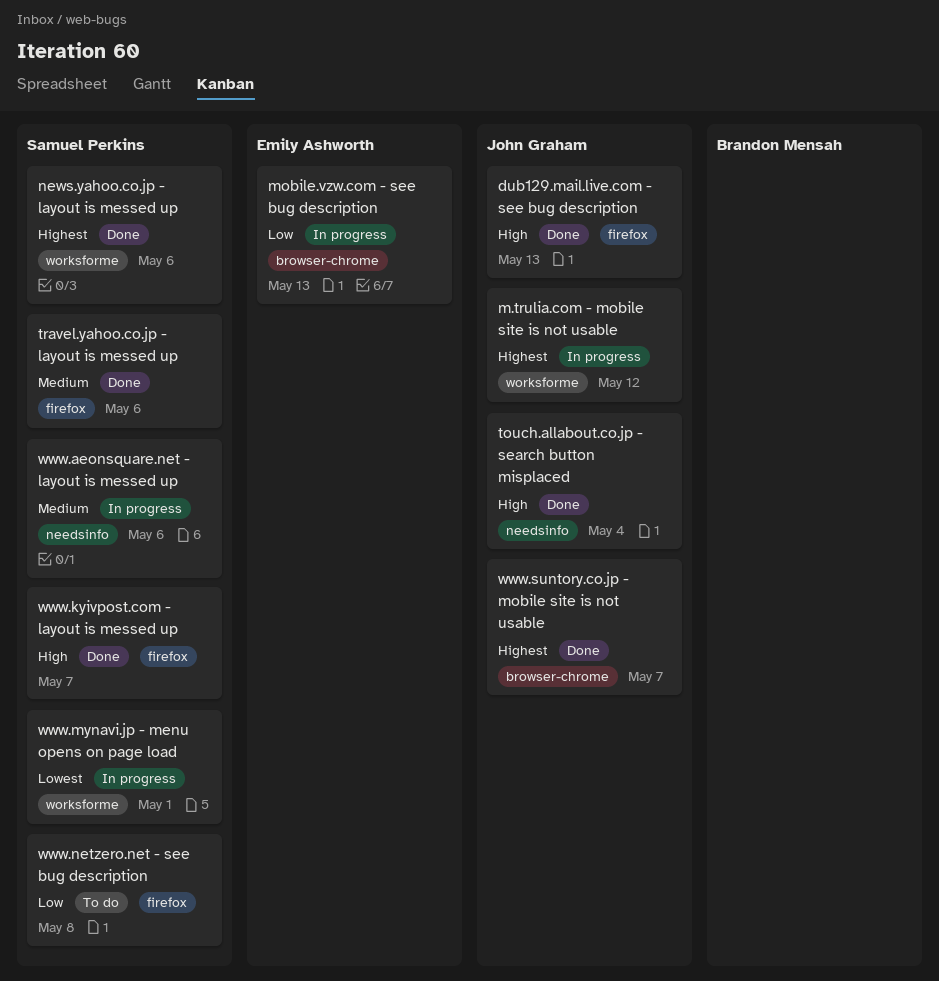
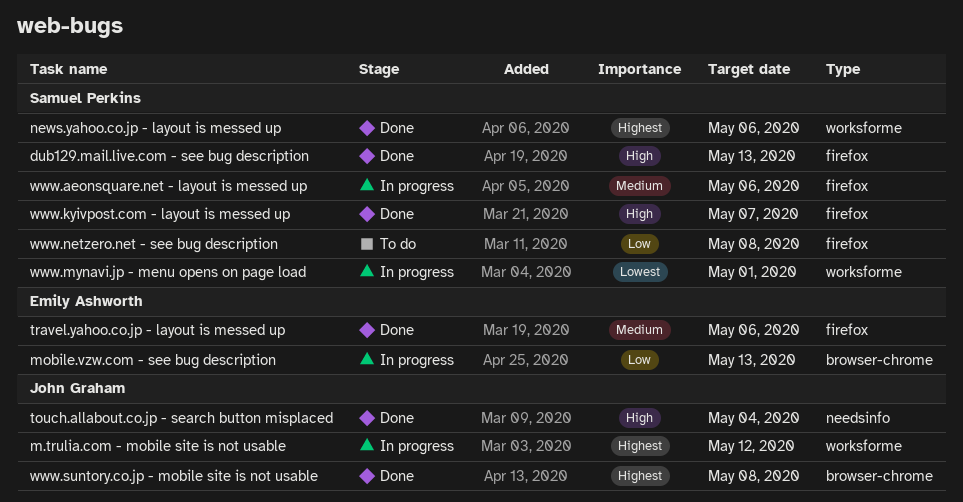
dub129.mail.live.com - see bug description, owner: John Graham -> Samuel Perkins
travel.yahoo.co.jp - layout is messed up, owner: Samuel Perkins -> Emily Ashworth
www.aeonsquare.net - layout is messed up, label: needsinfo -> firefox
www.suntory.co.jp - mobile site is not usable, due: May 7 -> May 8

